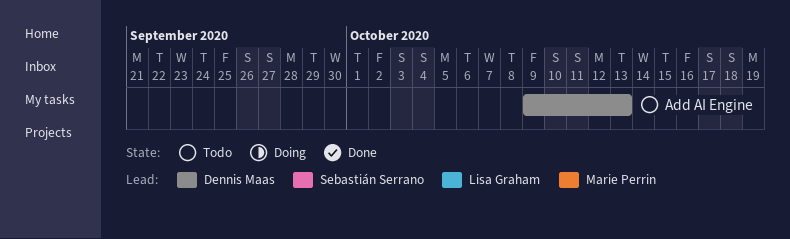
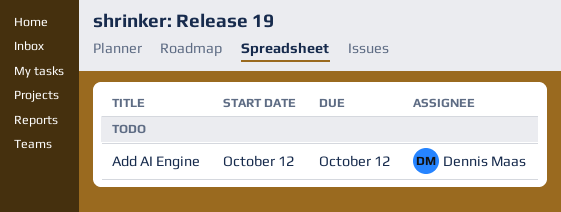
Add AI Engine, start: Oct 9 -> Oct 12
Add AI Engine, due: Oct 13 -> Oct 12

